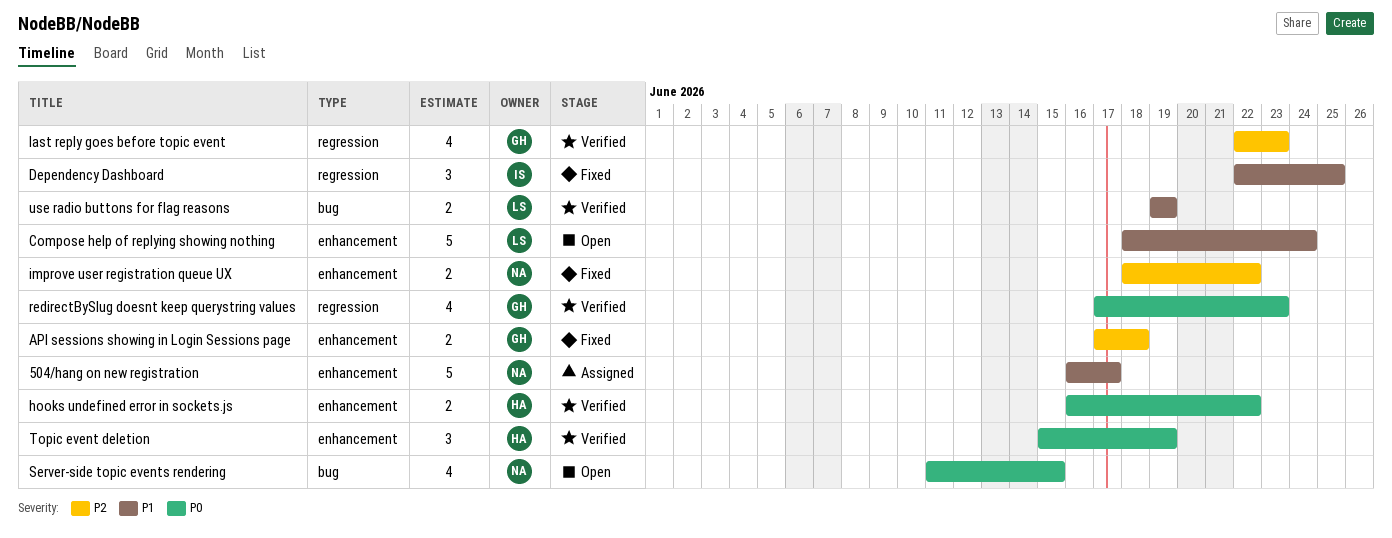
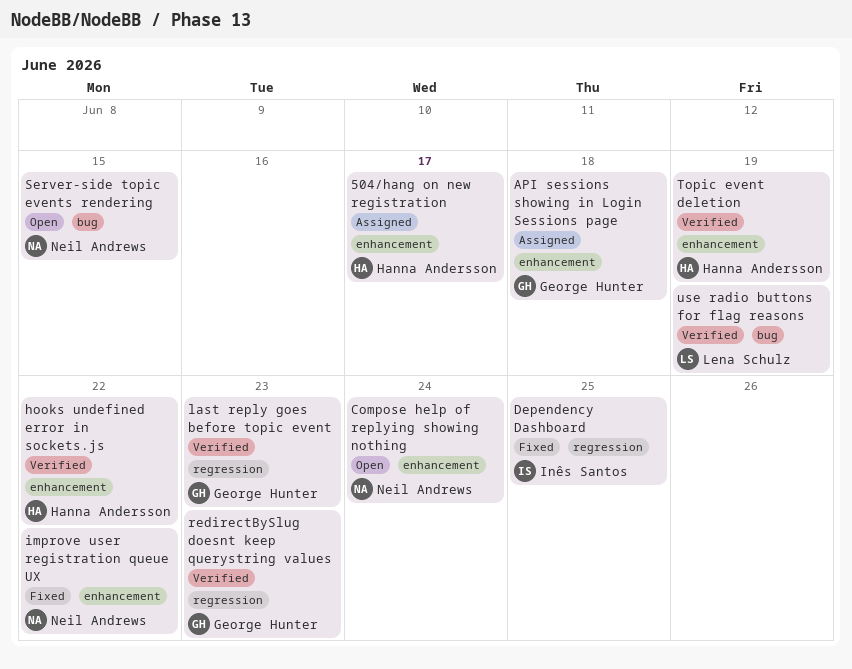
504/hang on new registration, owner: Neil Andrews -> Hanna Andersson
API sessions showing in Login Sessions page, status: Fixed -> Assigned
Compose help of replying showing nothing, owner: Lena Schulz -> Neil Andrews

